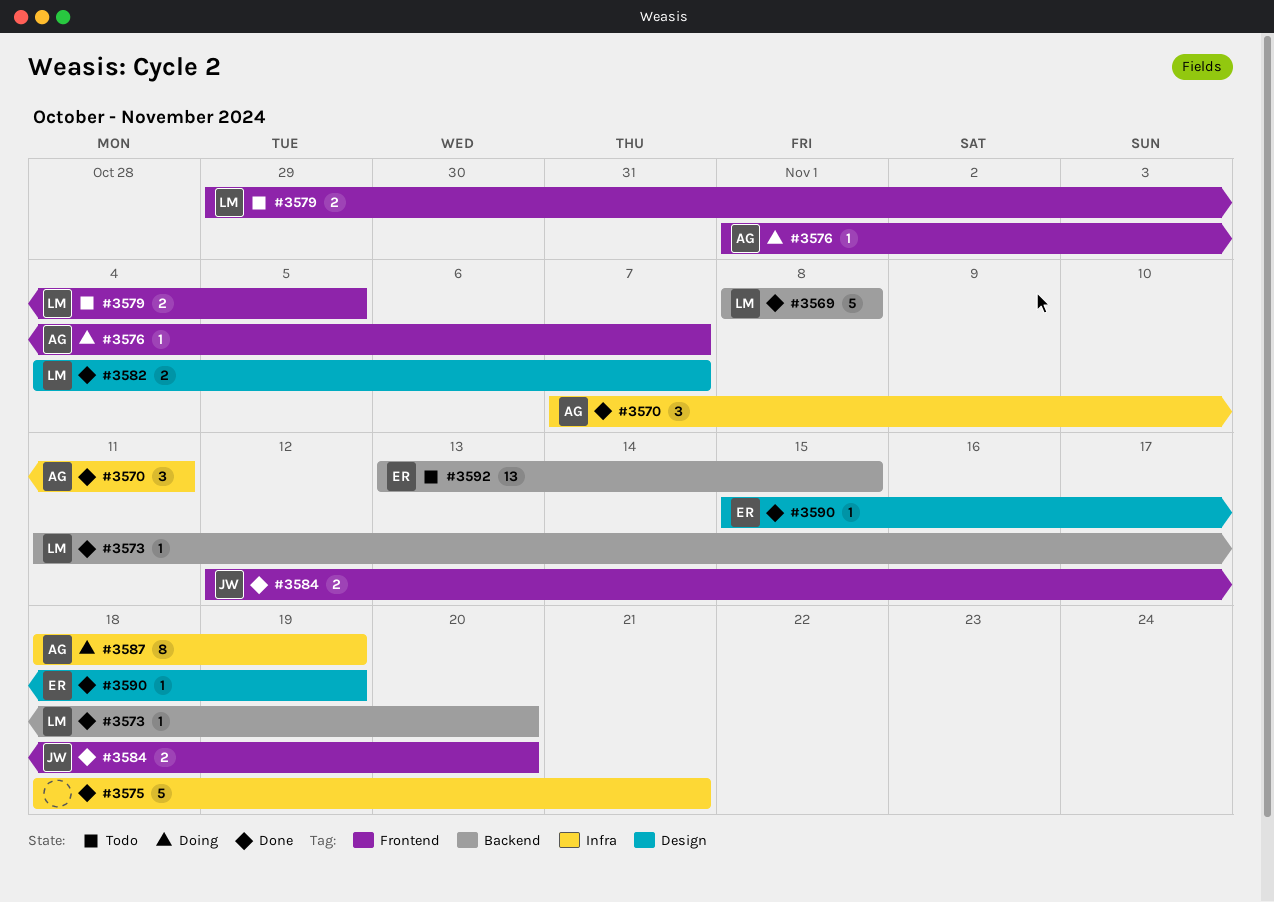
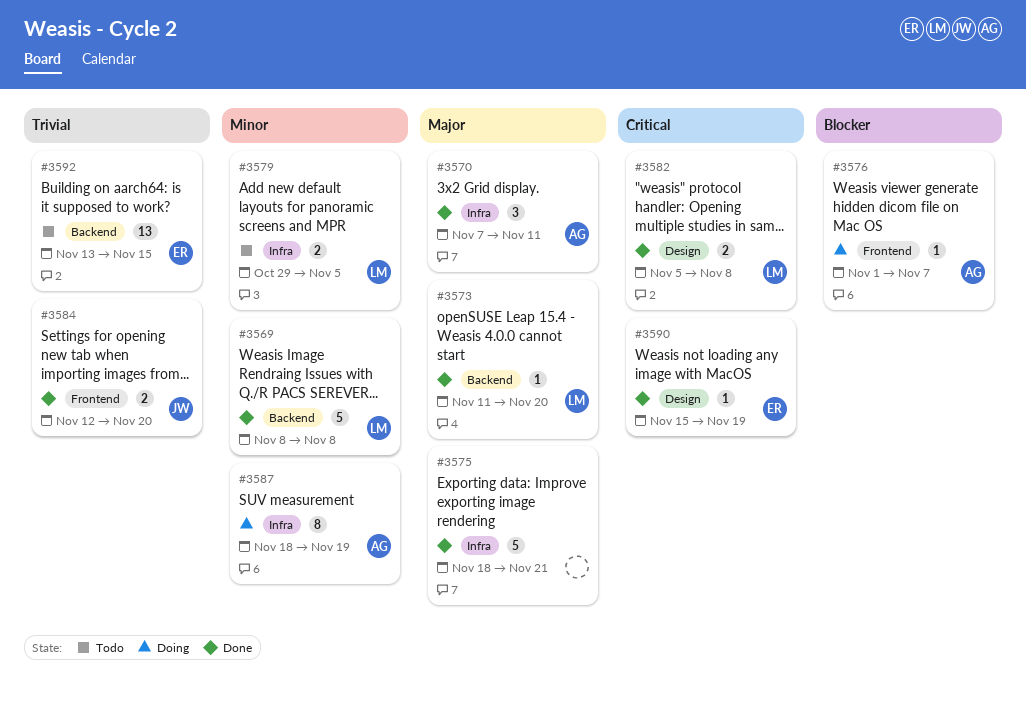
#3579, label: Frontend -> Infra
#3582, start: Nov 4 -> Nov 5
#3582, due: Nov 7 -> Nov 8

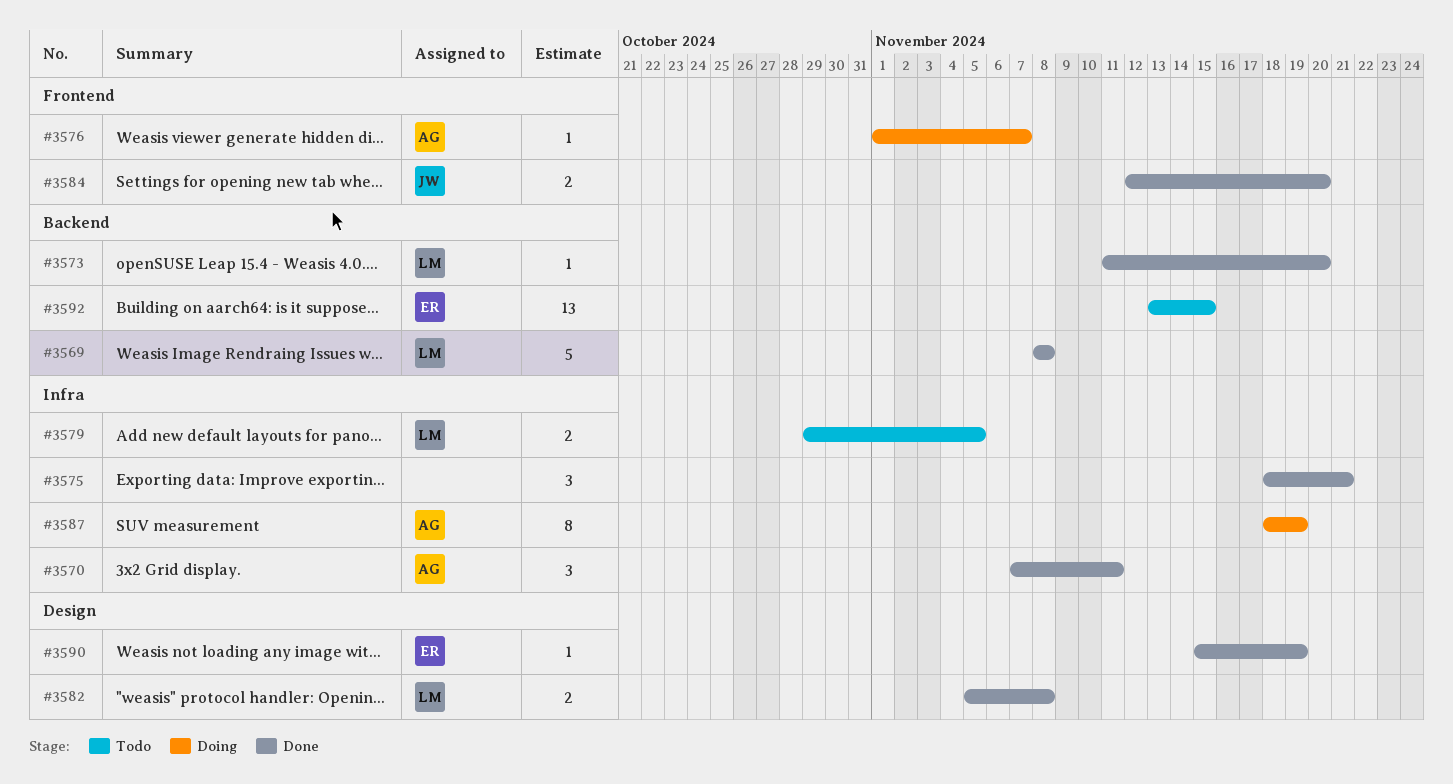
#3575, estimate: 5 -> 3

